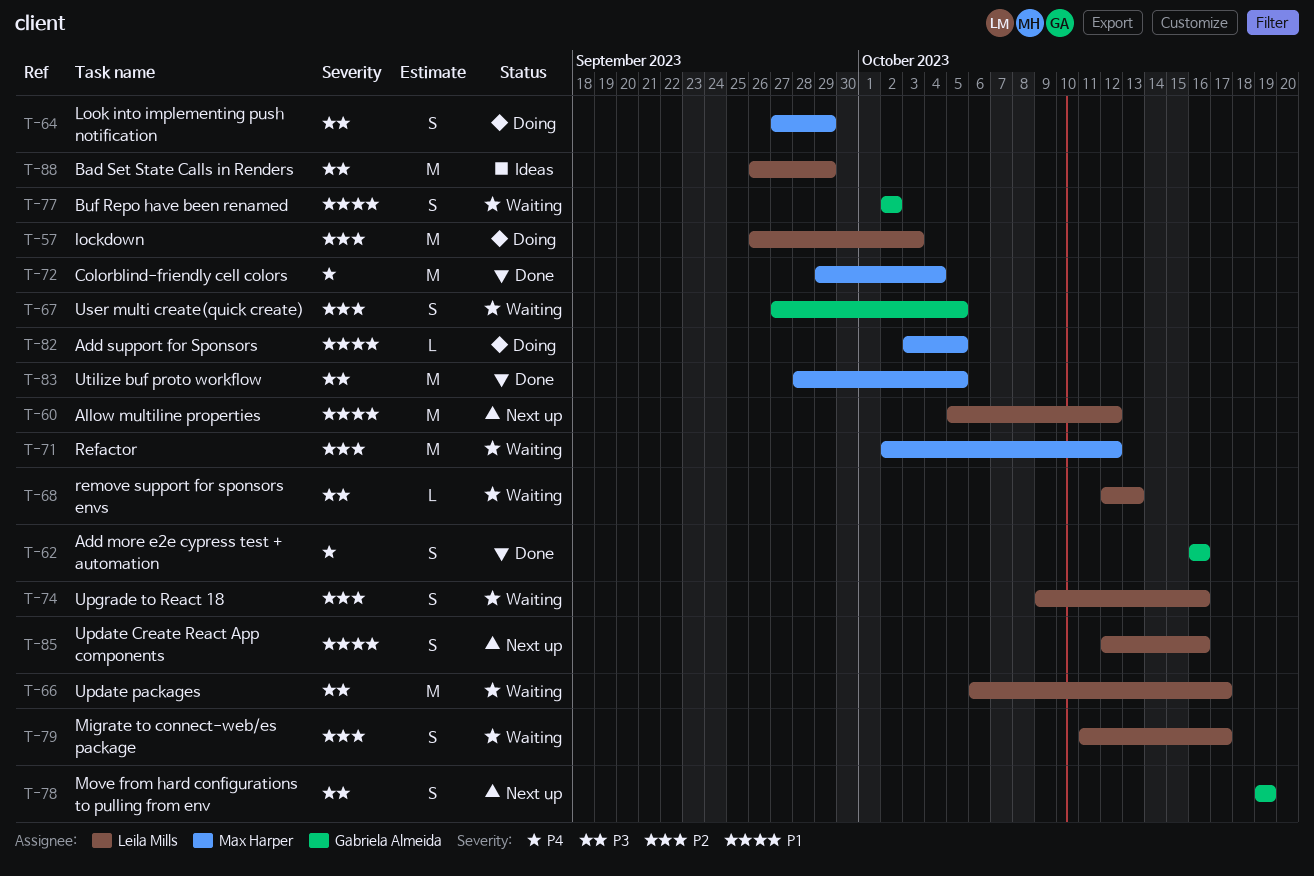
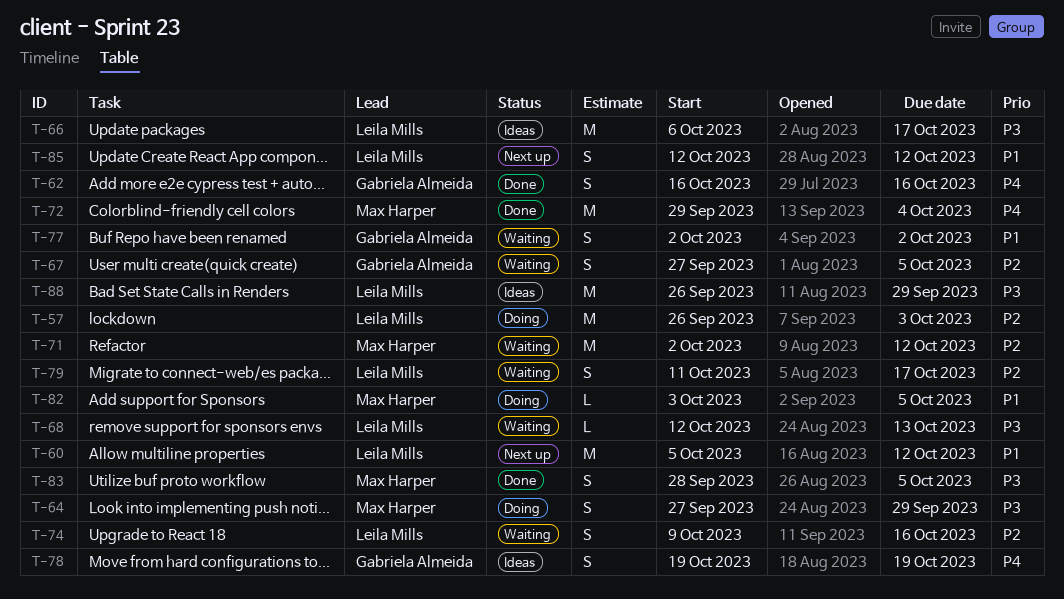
T-66, status: Waiting -> Ideas
T-78, status: Next up -> Ideas
T-78, priority: P3 -> P4
T-83, estimate: M -> S
T-85, due: Oct 16 -> Oct 12

